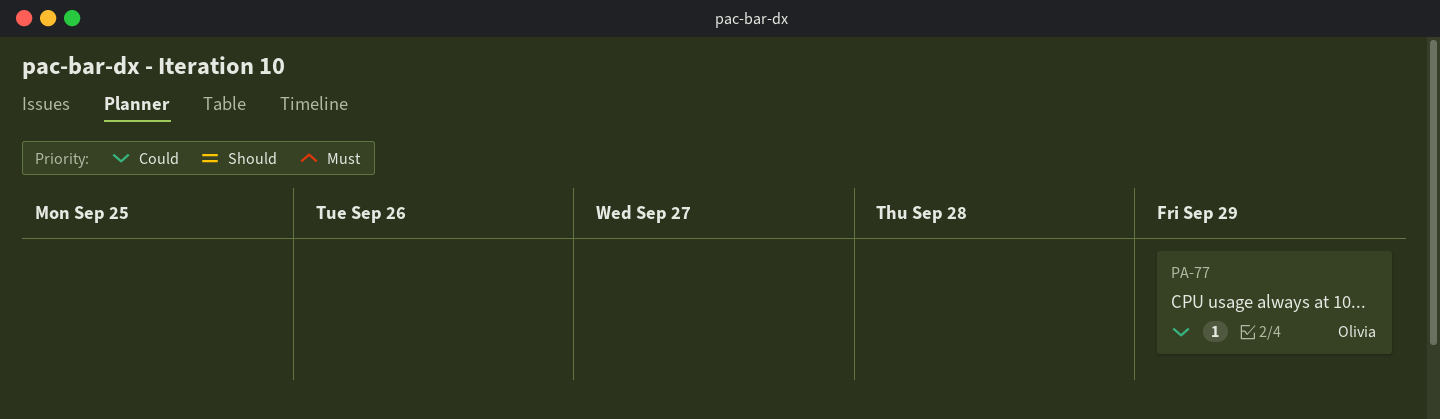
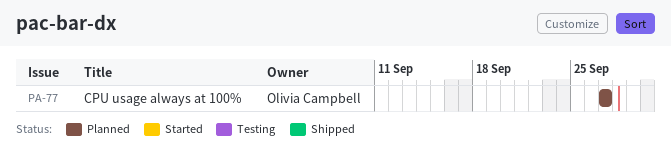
PA-77, due: Sep 29 -> Sep 27

